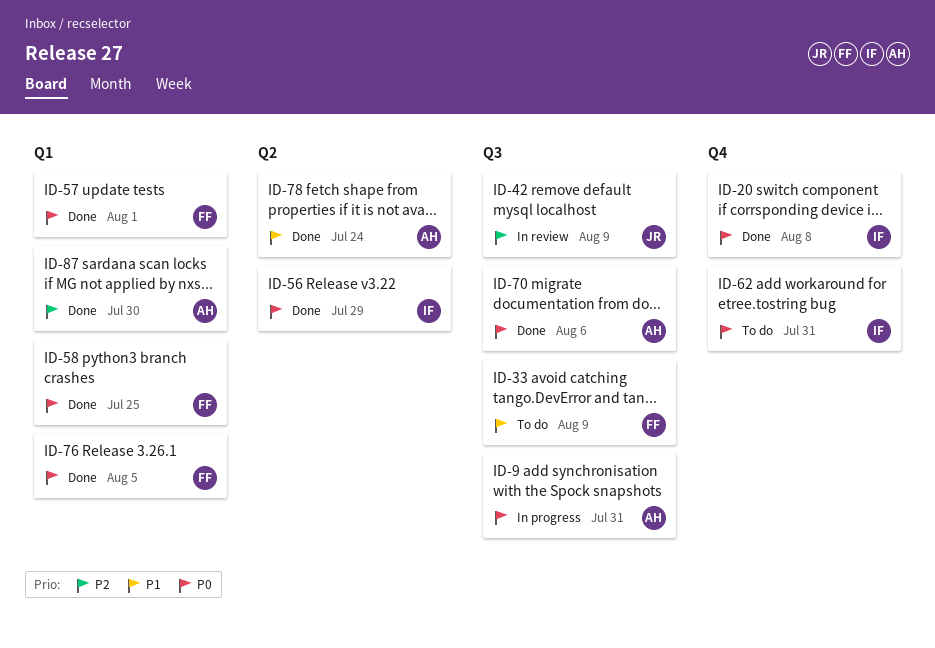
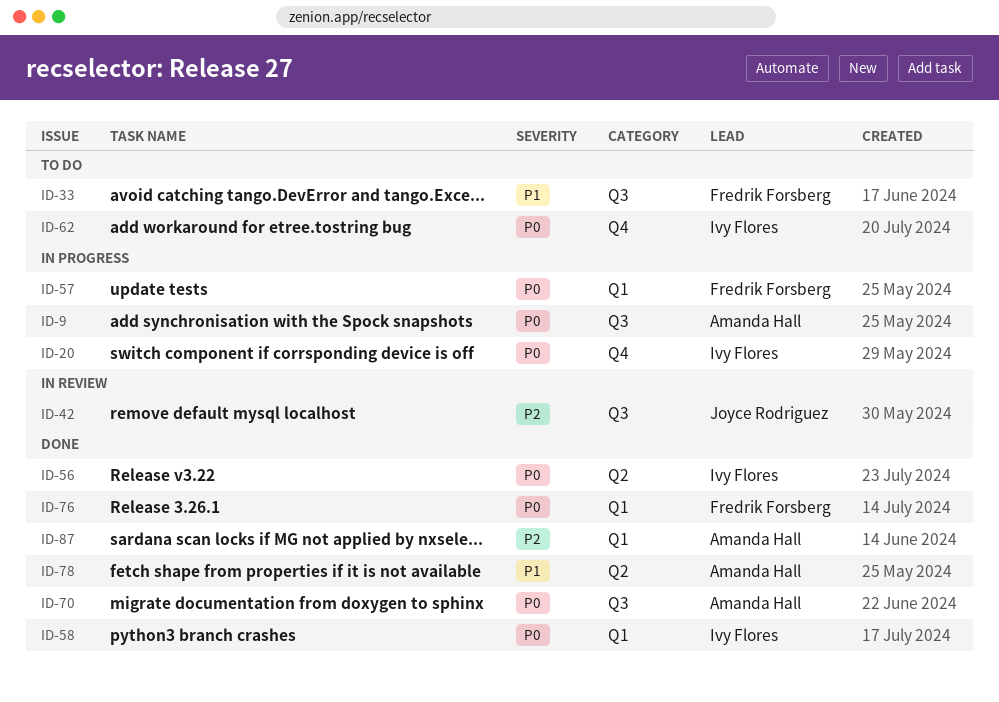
ID-20, status: Done -> In progress
ID-57, status: Done -> In progress
ID-58, owner: Fredrik Forsberg -> Ivy Flores

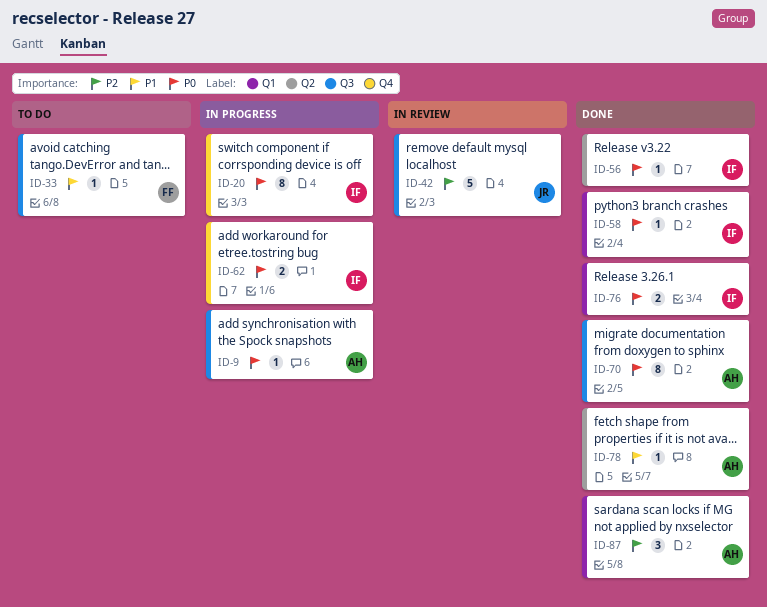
ID-57: present -> none
ID-62, status: To do -> In progress
ID-76, owner: Fredrik Forsberg -> Ivy Flores

